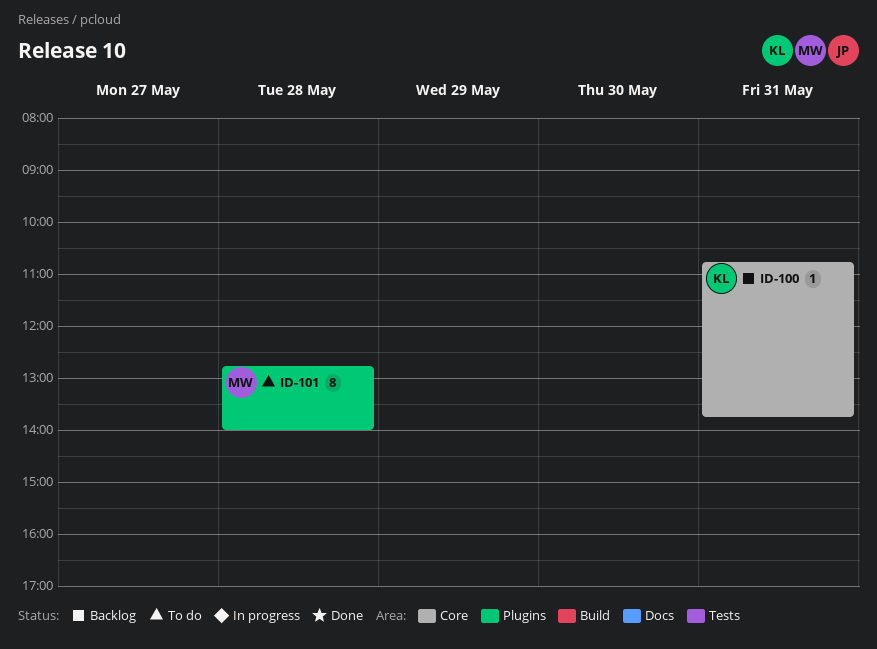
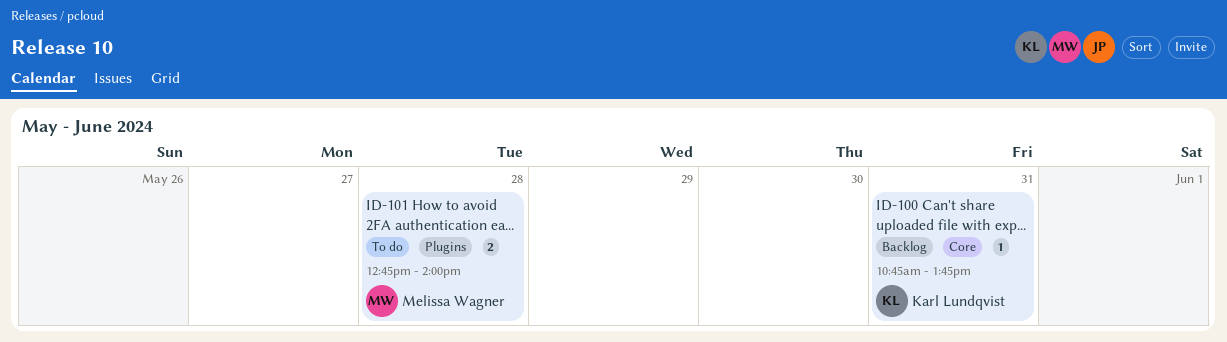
ID-101, estimate: 8 -> 2

